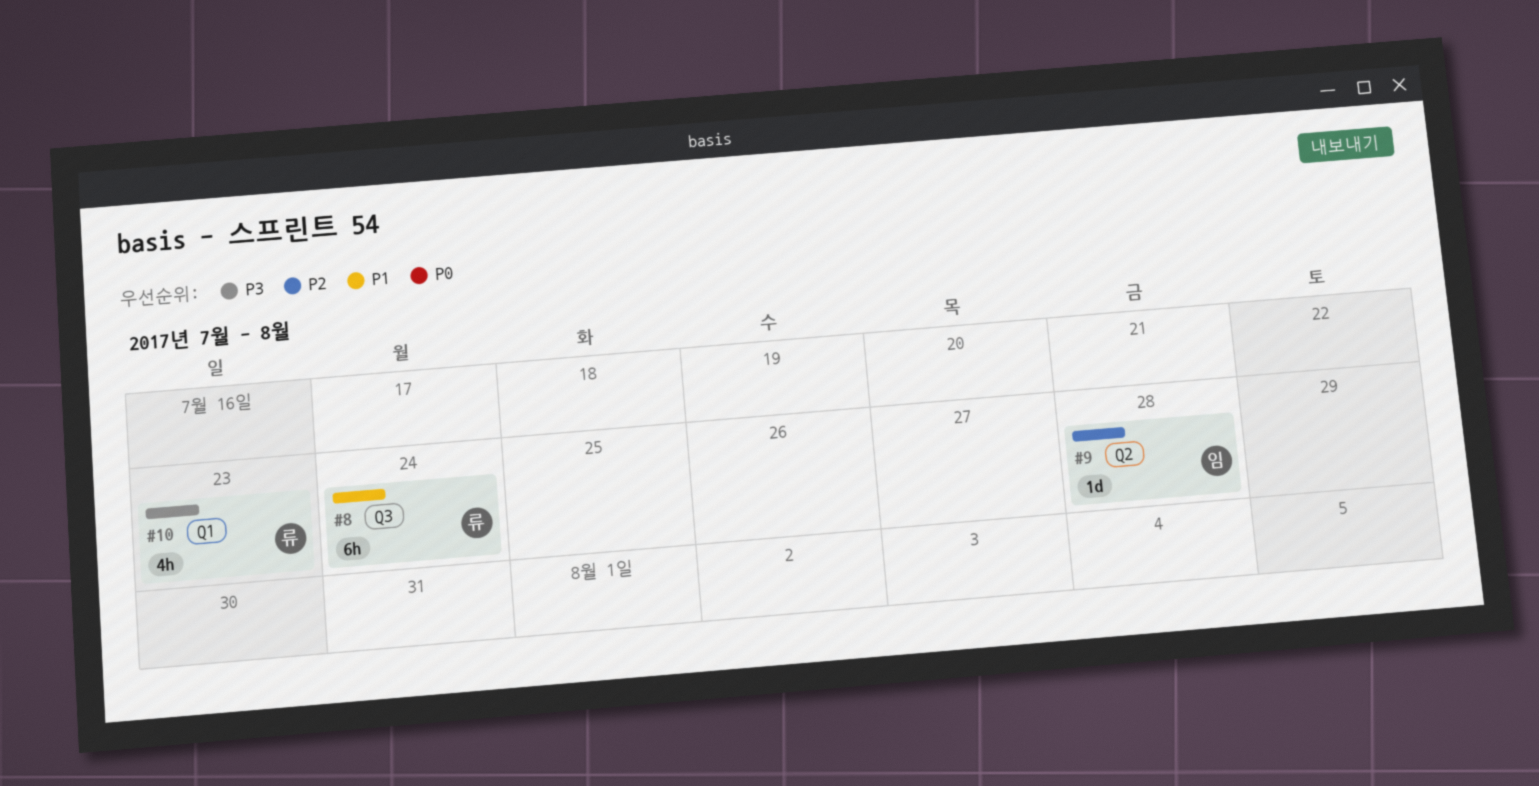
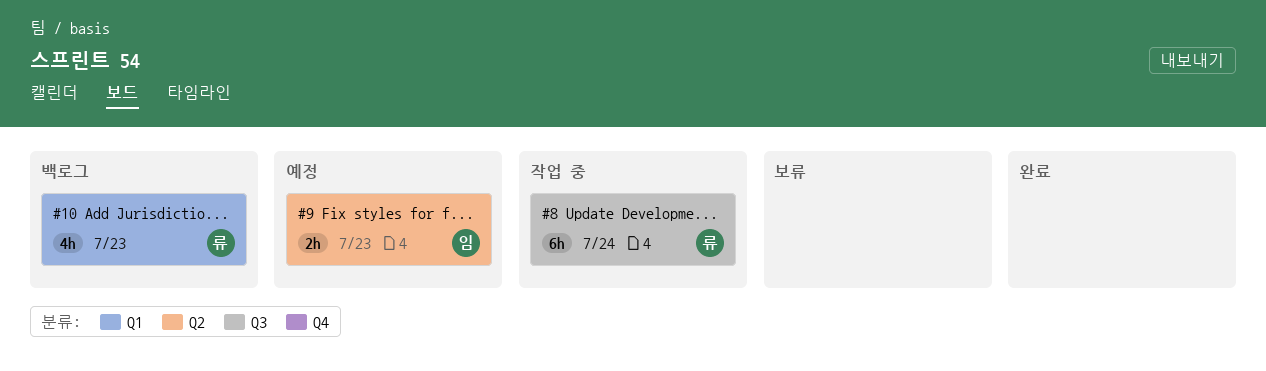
#9, estimate: 1d -> 2h
#9, due: Jul 28 -> Jul 23

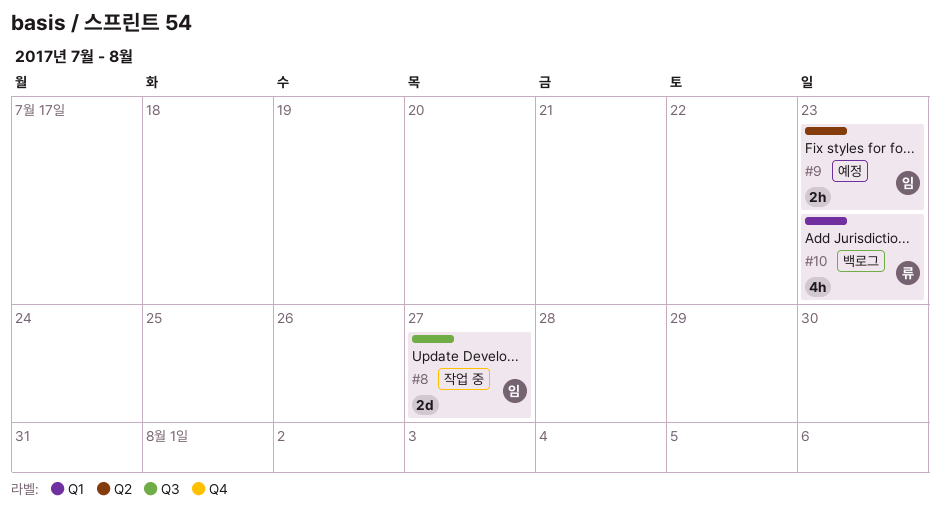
#8, owner: 류 -> 임
#8, estimate: 6h -> 2d
#8, due: Jul 24 -> Jul 27

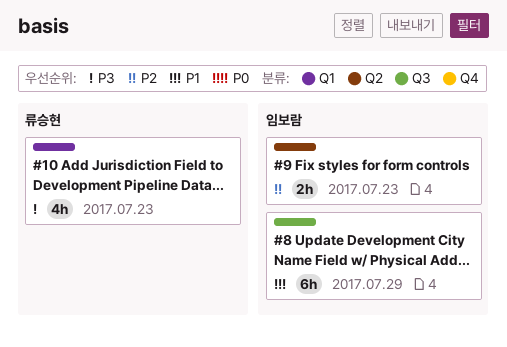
#8, estimate: 2d -> 6h
#8, due: Jul 27 -> Jul 29

